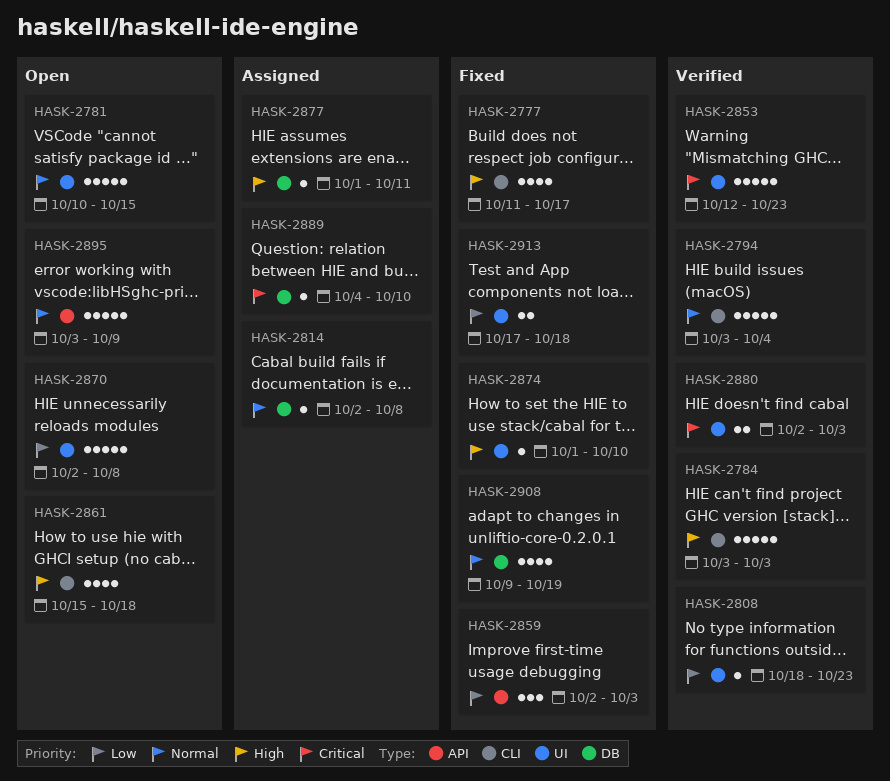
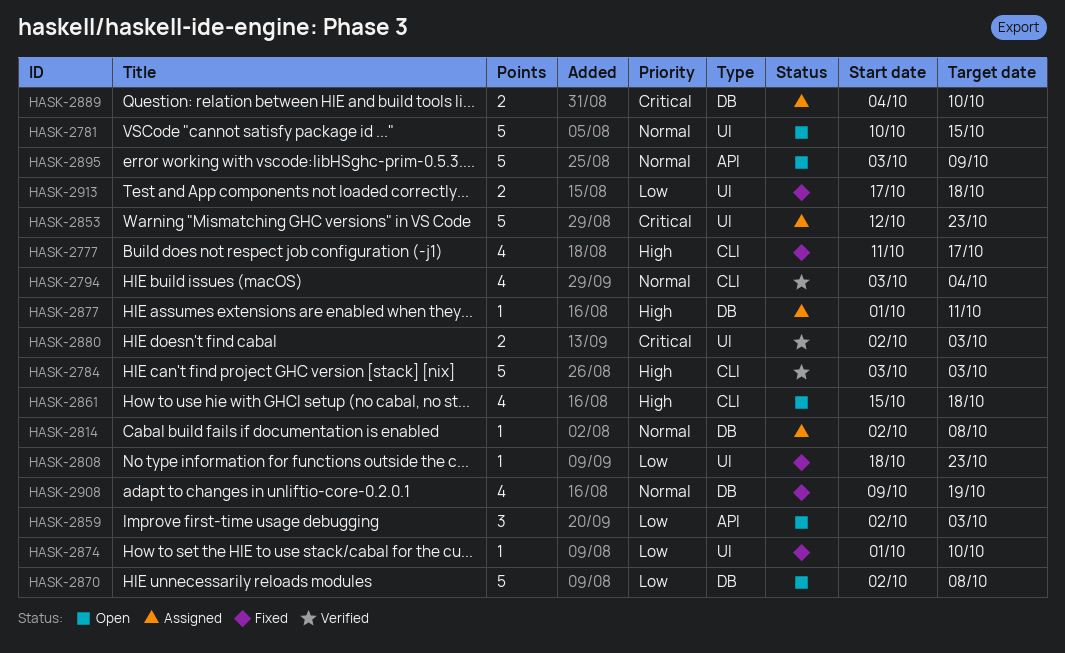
HASK-2794, estimate: 5 -> 4
HASK-2808, status: Verified -> Fixed
HASK-2853, status: Verified -> Assigned
HASK-2859, status: Fixed -> Open
HASK-2870, label: UI -> DB
HASK-2874, priority: High -> Low
HASK-2889, estimate: 1 -> 2

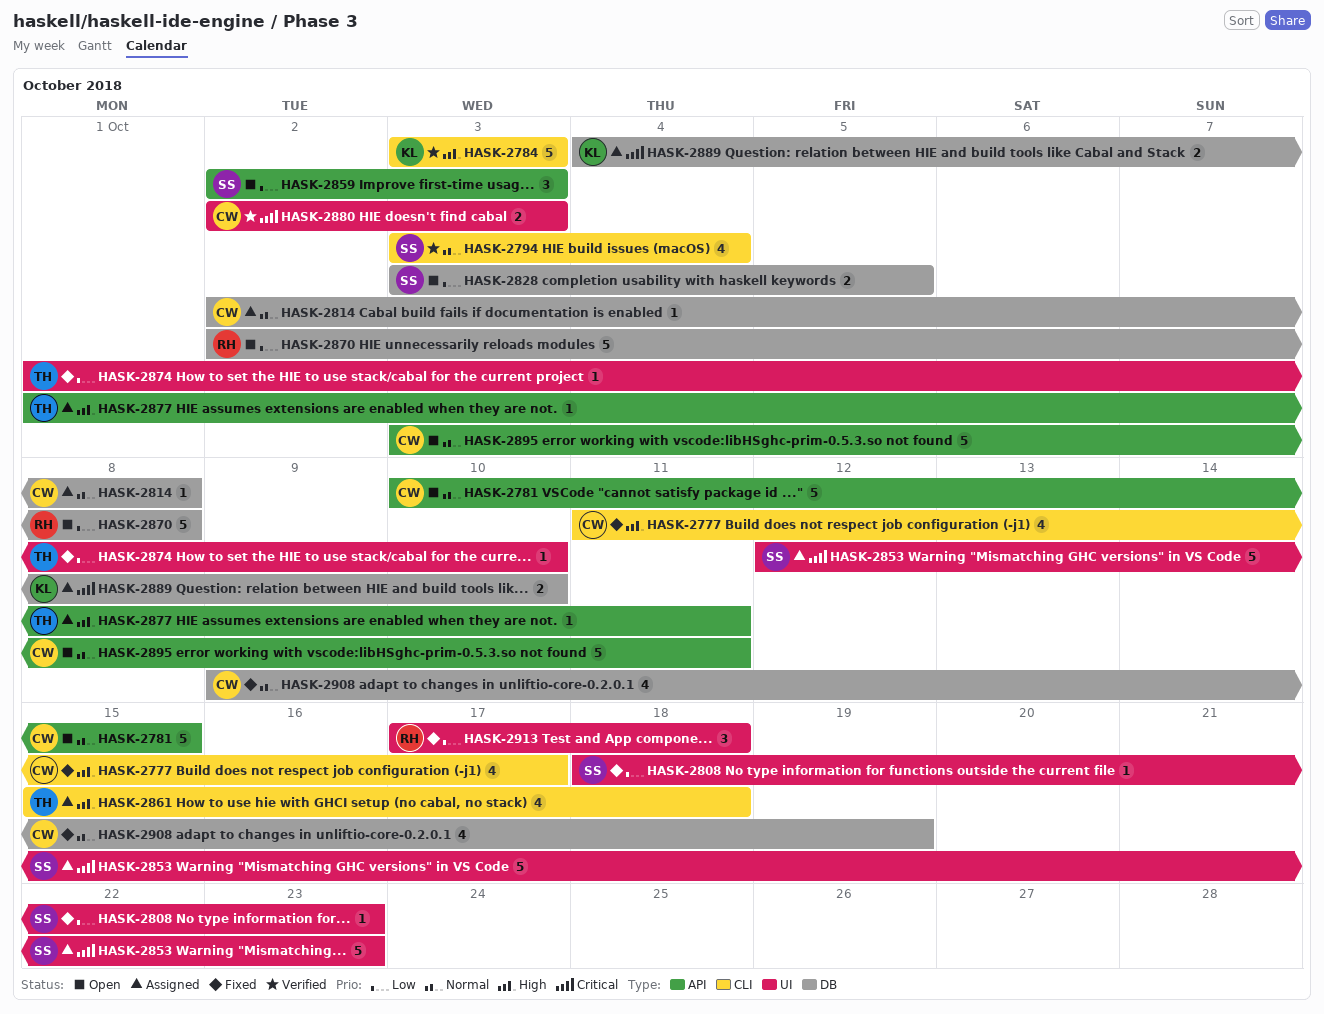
HASK-2781, label: UI -> API
HASK-2828: none -> present
HASK-2861, status: Open -> Assigned
HASK-2877, label: DB -> API
HASK-2895, due: Oct 9 -> Oct 11
HASK-2913, estimate: 2 -> 3

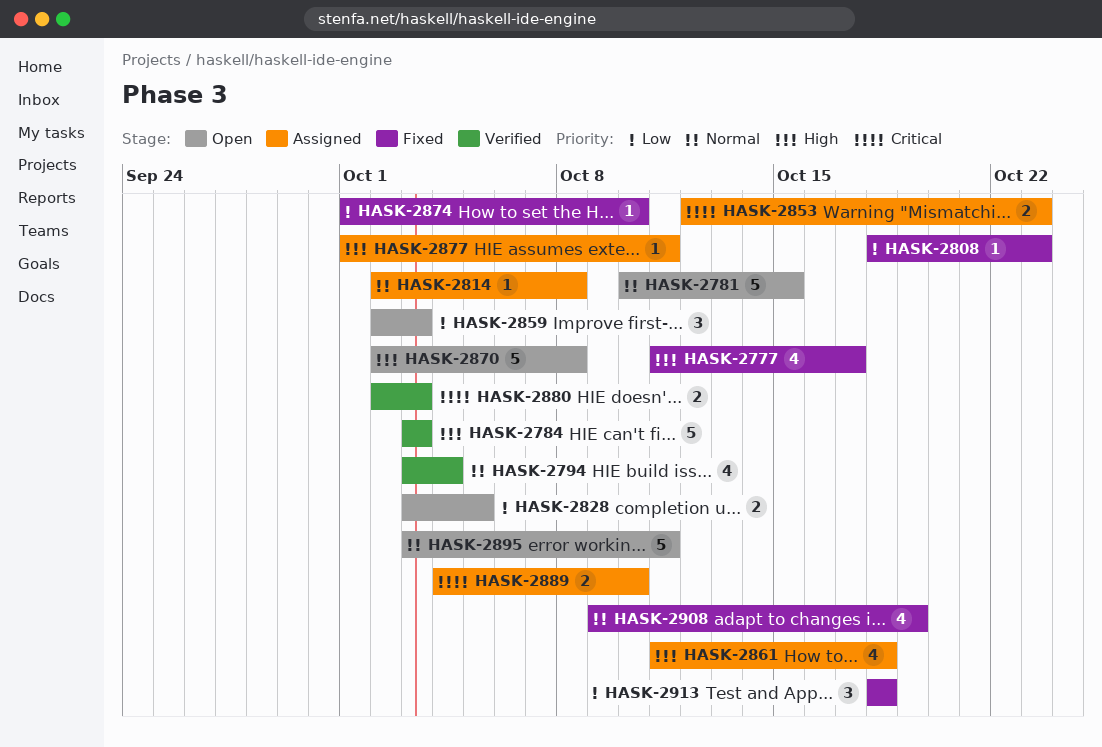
HASK-2853, estimate: 5 -> 2
HASK-2861, start: Oct 15 -> Oct 11
HASK-2870, priority: Low -> High
HASK-2913, start: Oct 17 -> Oct 18

